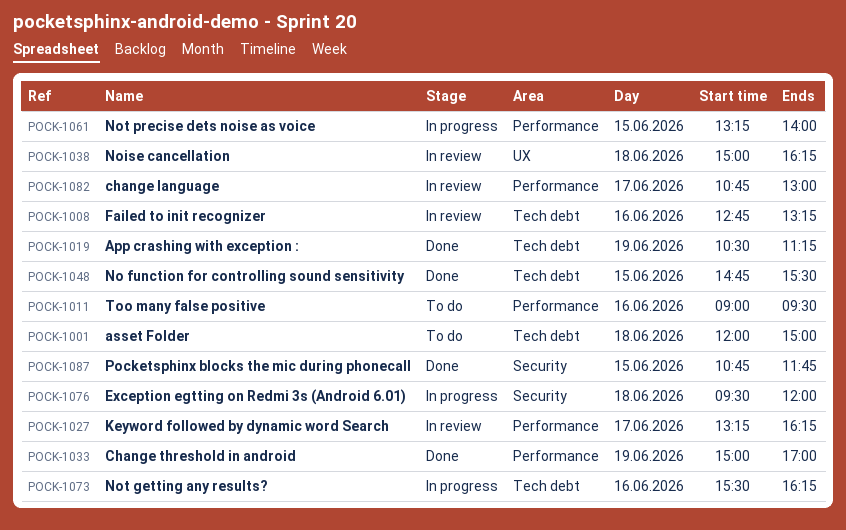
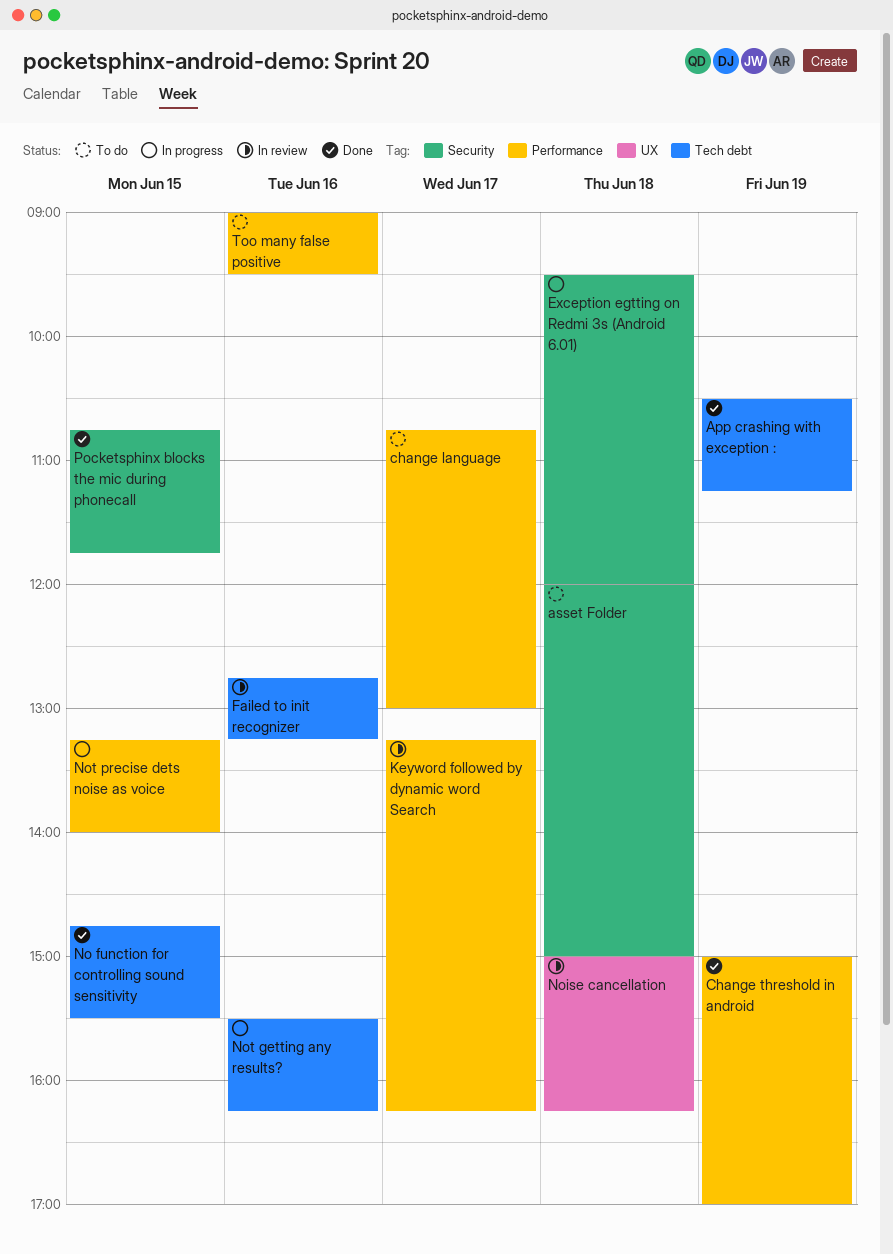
asset Folder, label: Tech debt -> Security
change language, status: In review -> To do

